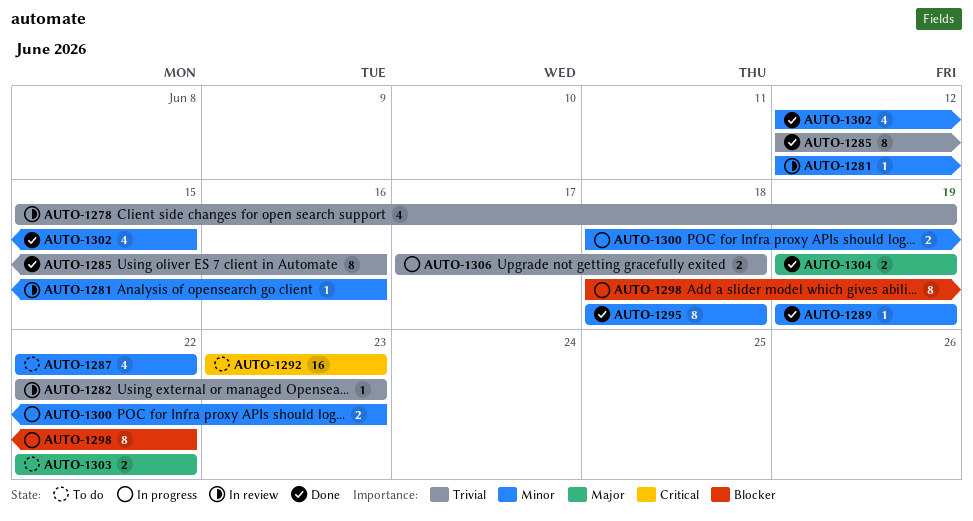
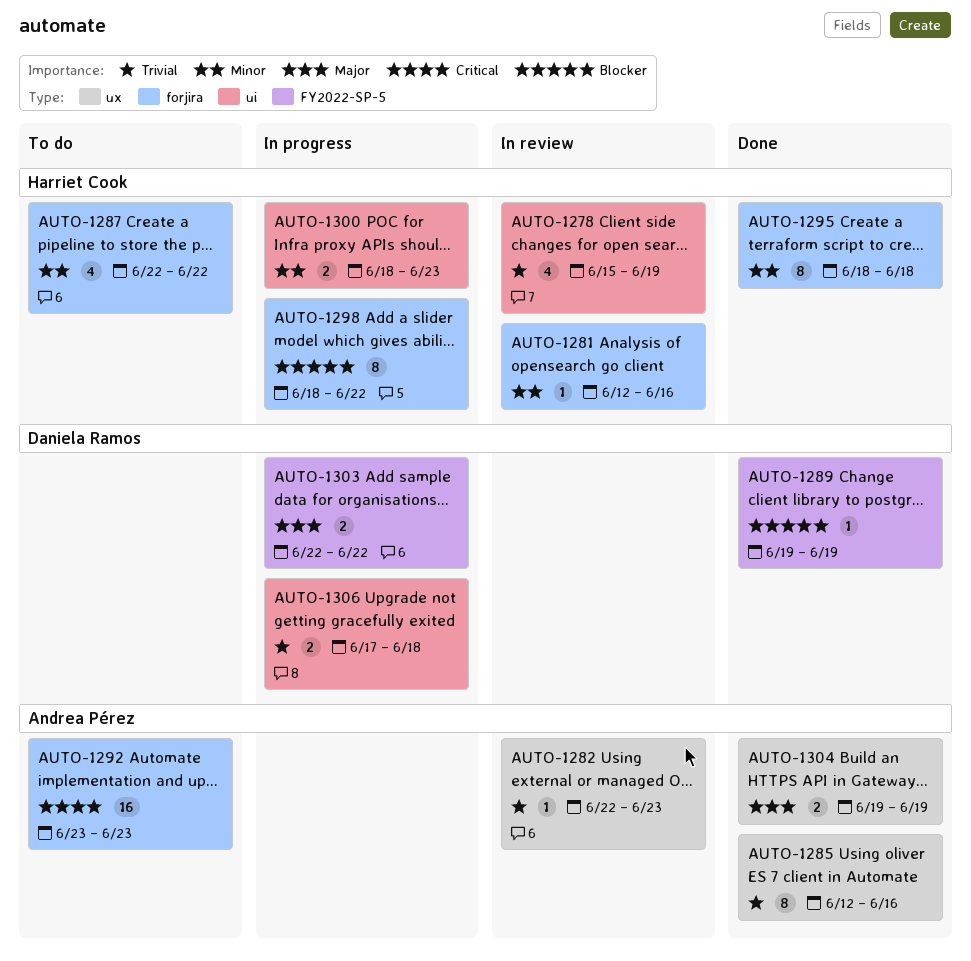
AUTO-1289, priority: Minor -> Blocker
AUTO-1302: present -> none
AUTO-1303, status: To do -> In progress

